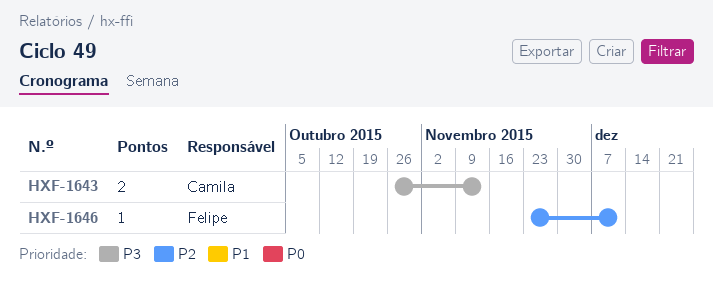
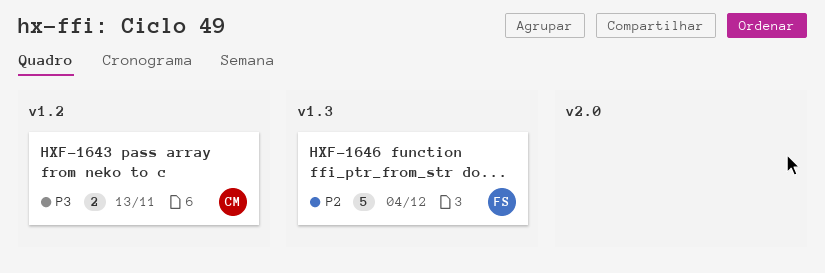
HXF-1646, estimate: 1 -> 5
HXF-1646, due: Dec 11 -> Dec 4

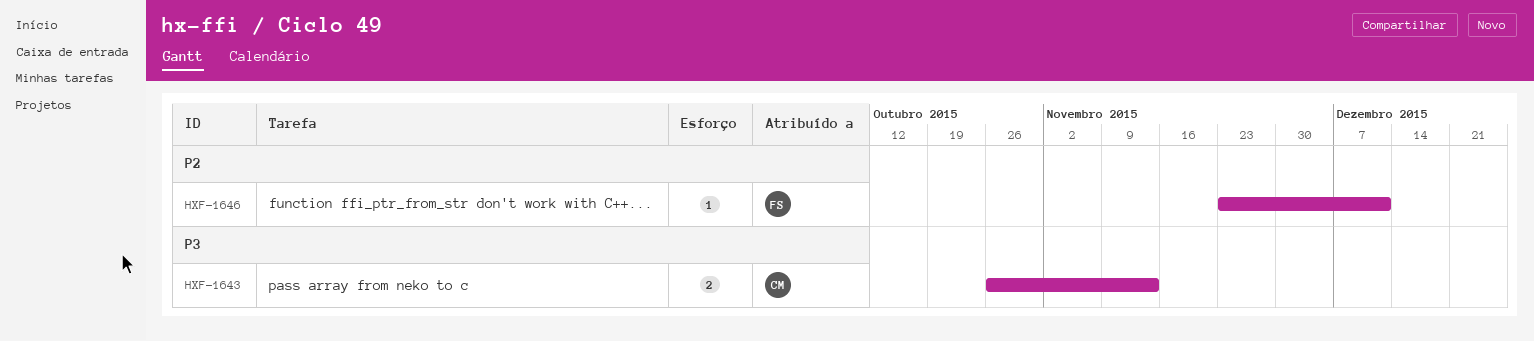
HXF-1646, estimate: 5 -> 1
HXF-1646, due: Dec 4 -> Dec 11

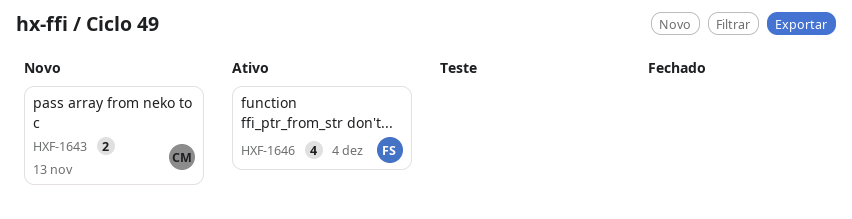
HXF-1646, estimate: 1 -> 4
HXF-1646, due: Dec 11 -> Dec 4

